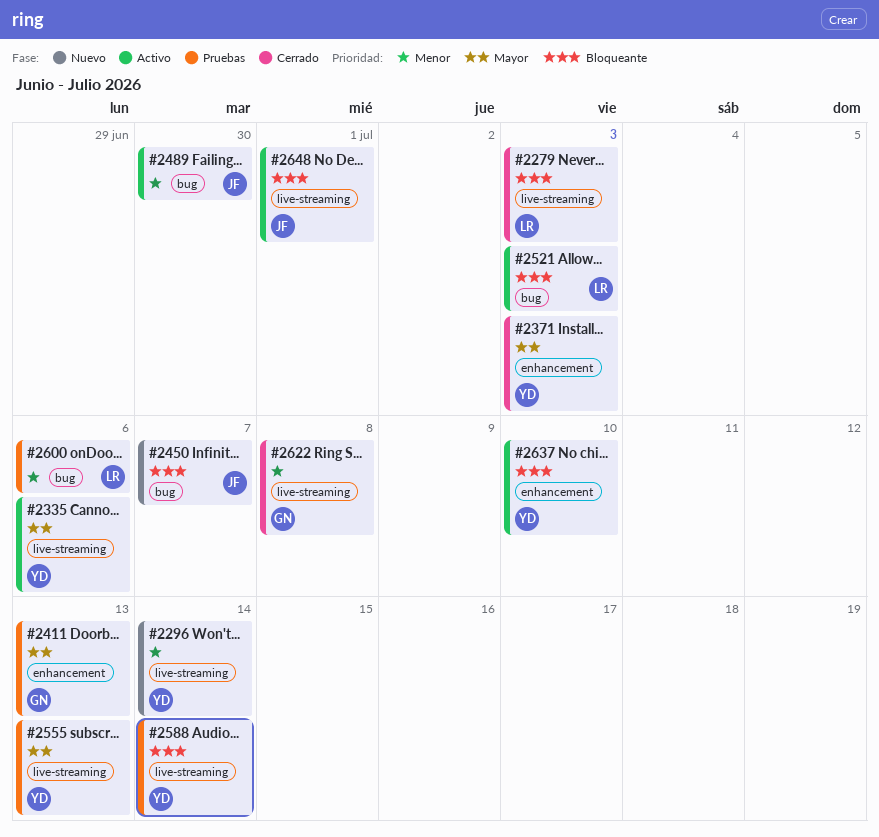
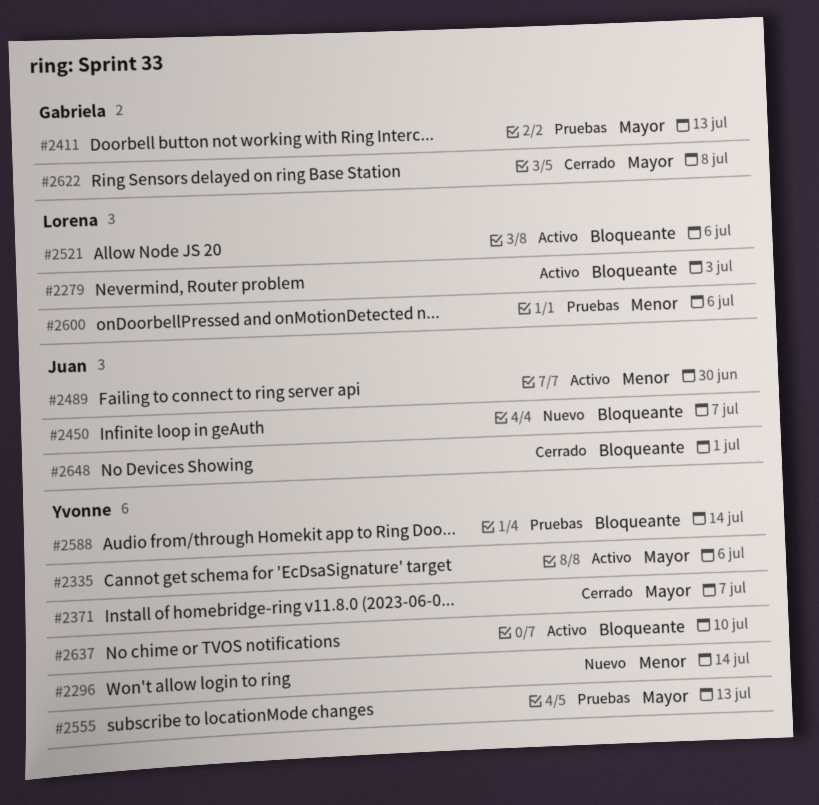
#2279, status: Cerrado -> Activo
#2371, due: Jul 3 -> Jul 7
#2521, due: Jul 3 -> Jul 6
#2622, priority: Menor -> Mayor
#2648, status: Activo -> Cerrado

